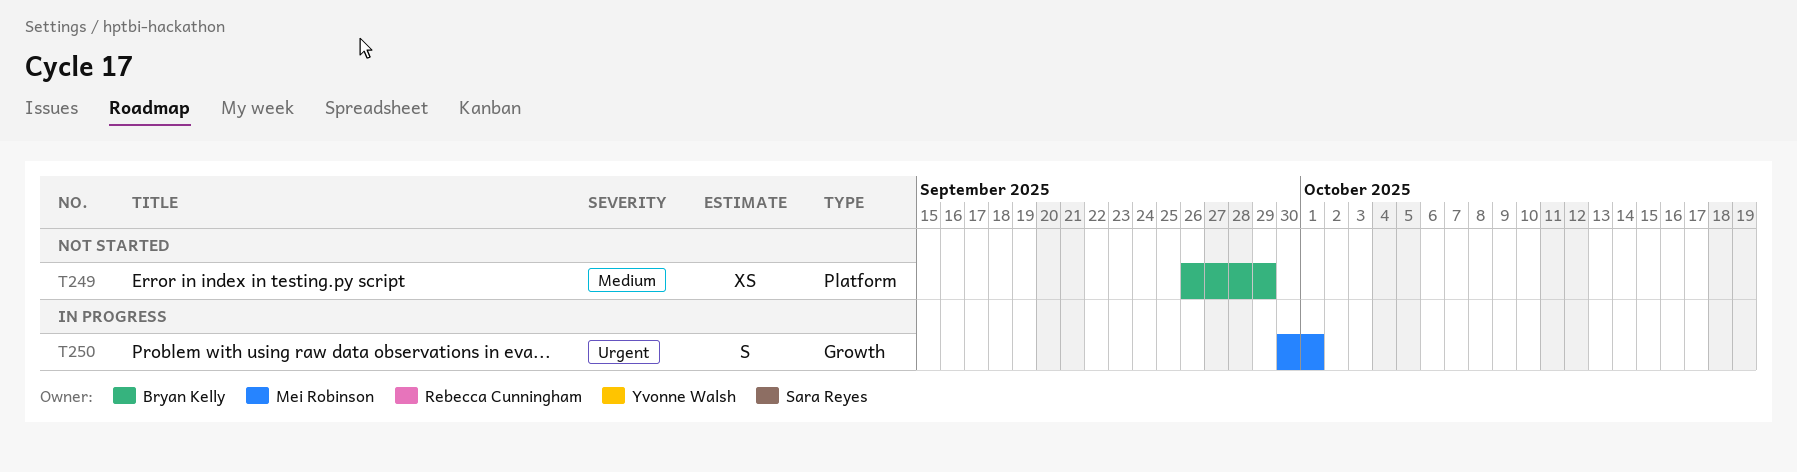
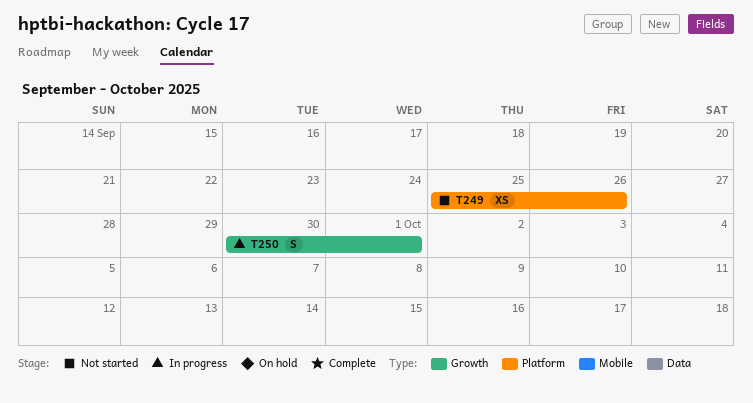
T249, start: Sep 26 -> Sep 25
T249, due: Sep 29 -> Sep 26

